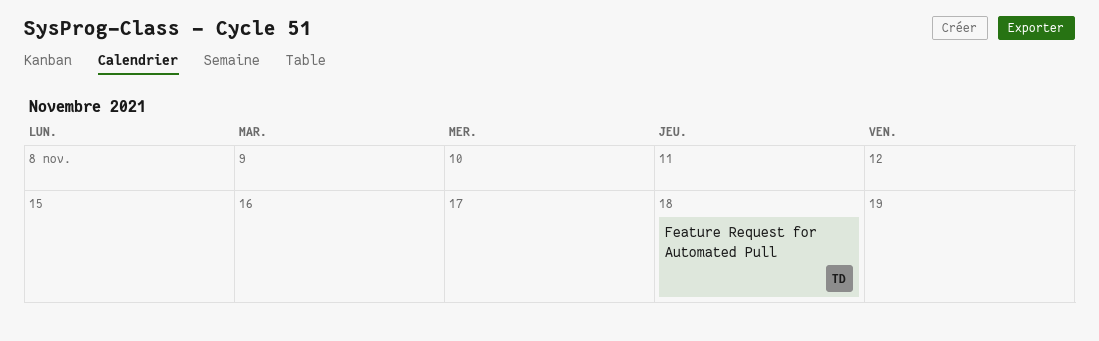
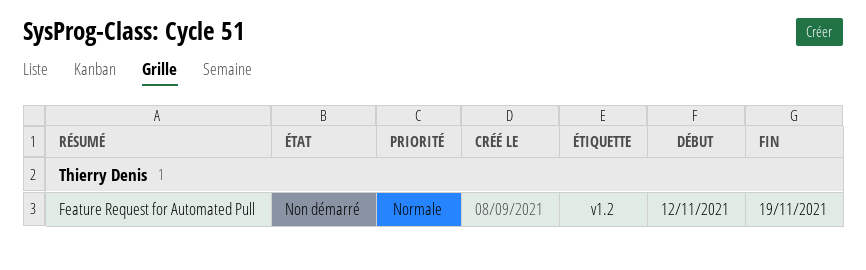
Feature Request for Automated Pull, due: Nov 18 -> Nov 19

